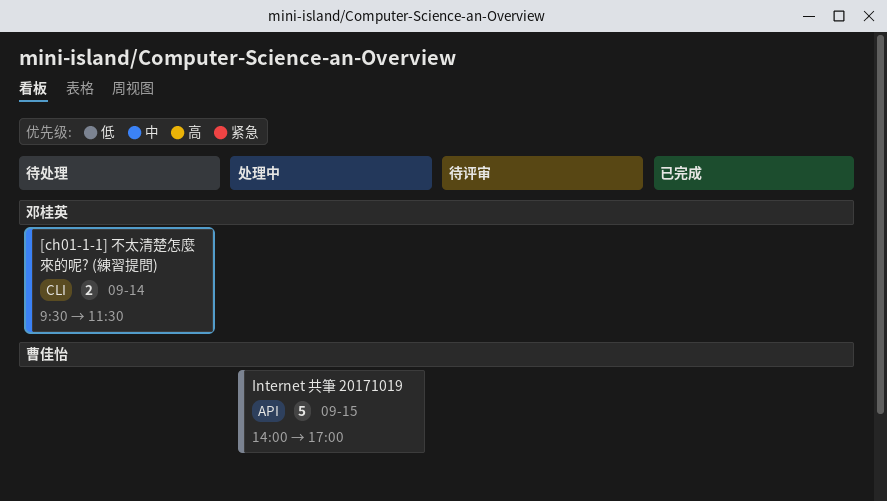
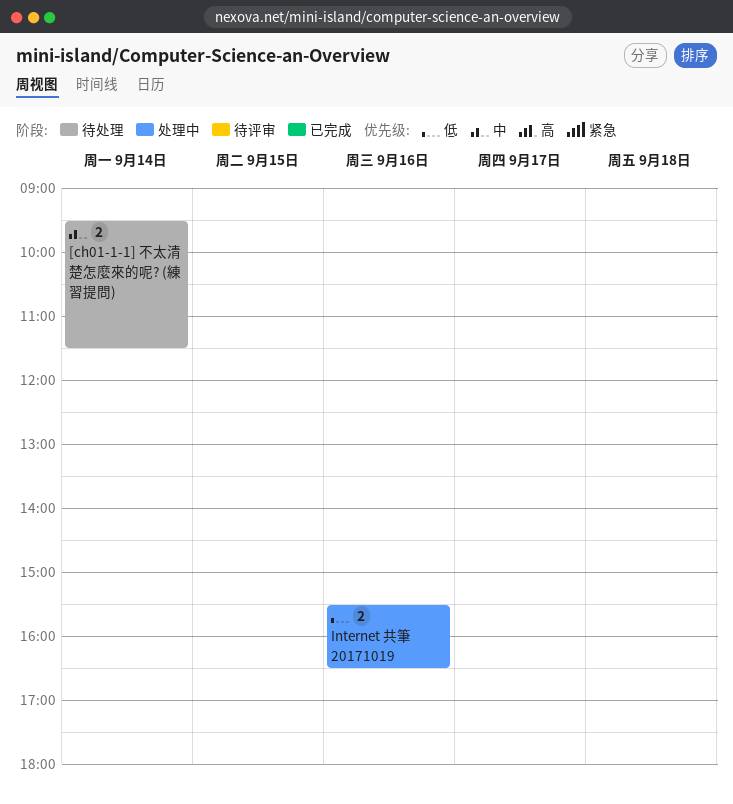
Internet 共筆 20171019, estimate: 5 -> 2
Internet 共筆 20171019, day: Sep 15 -> Sep 16
Internet 共筆 20171019, begins: 14:00 -> 15:30
Internet 共筆 20171019, ends: 17:00 -> 16:30

